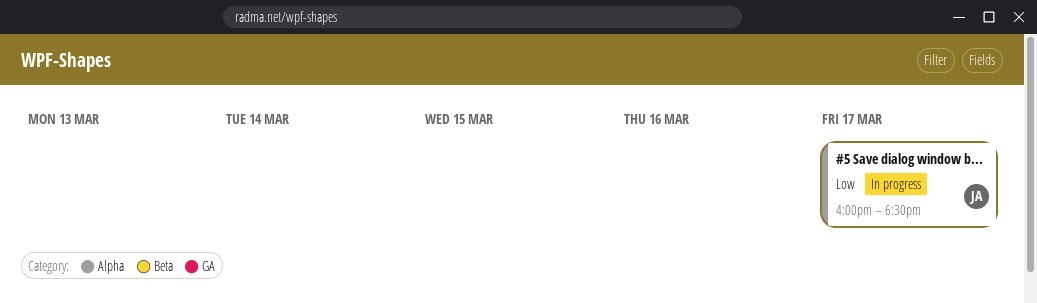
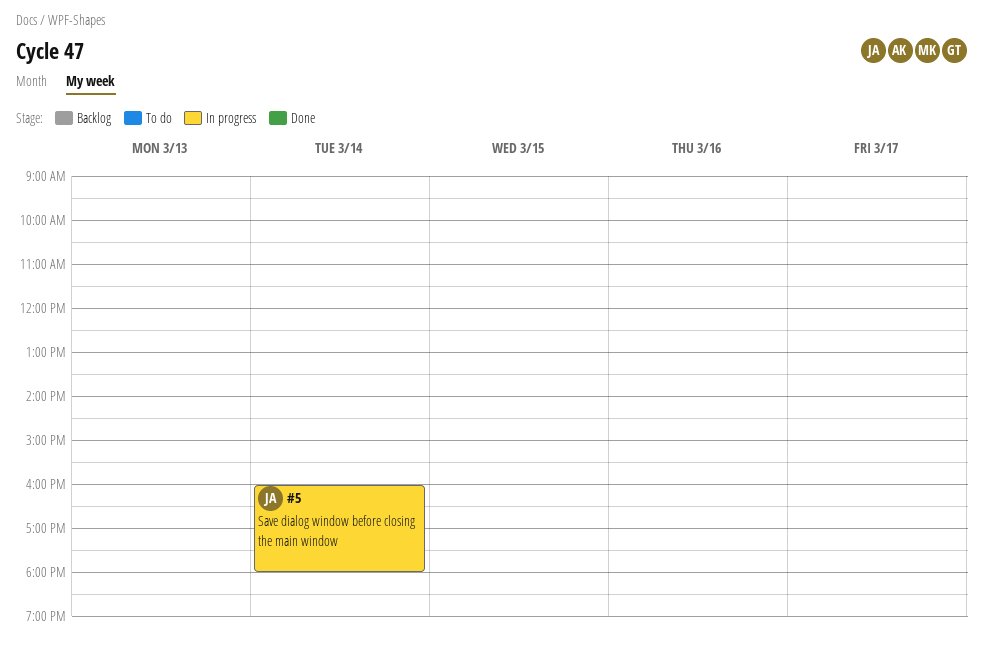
#5, day: Mar 17 -> Mar 14
#5, ends: 18:30 -> 18:00

